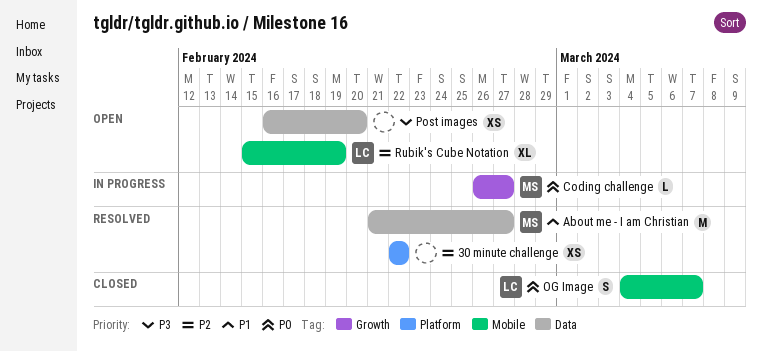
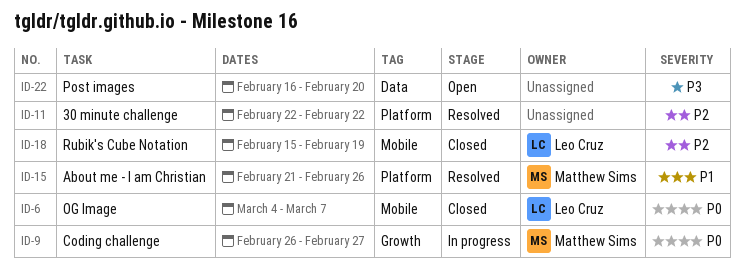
About me - I am Christian, label: Data -> Platform
About me - I am Christian, due: Feb 27 -> Feb 26
Rubik's Cube Notation, status: Open -> Closed

